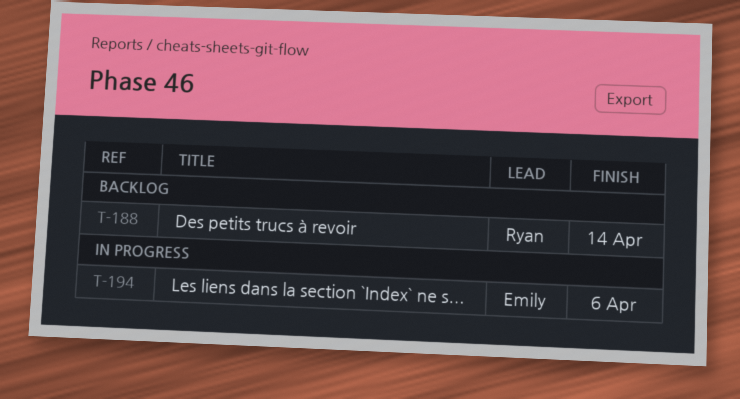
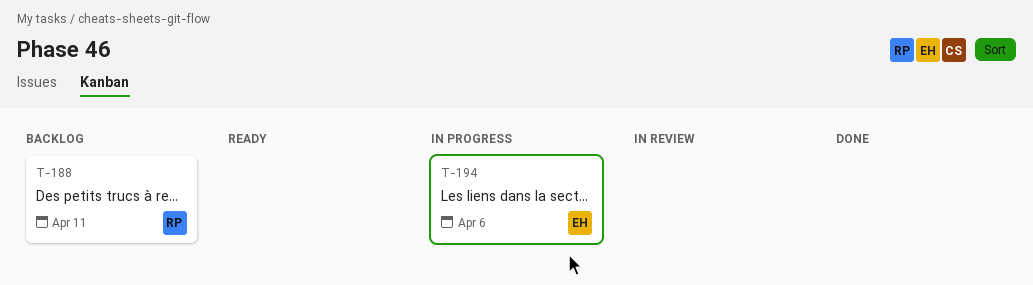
T-188, due: Apr 14 -> Apr 11

